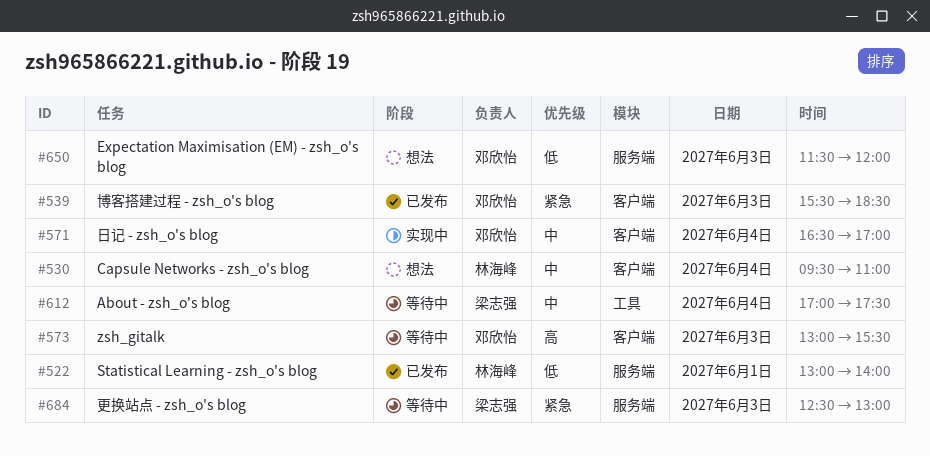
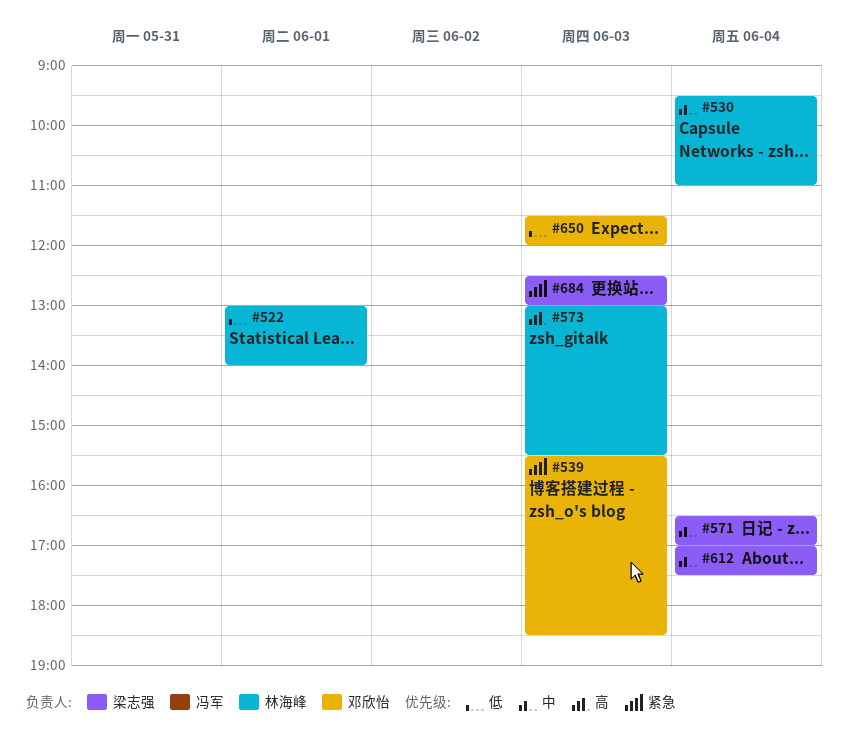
#571, owner: 邓欣怡 -> 梁志强
#573, owner: 邓欣怡 -> 林海峰

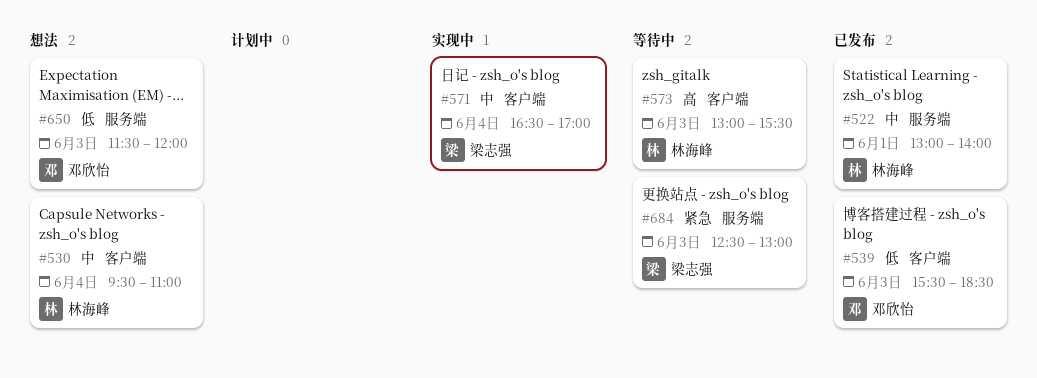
#522, priority: 低 -> 中
#539, priority: 紧急 -> 低
#612: present -> none

